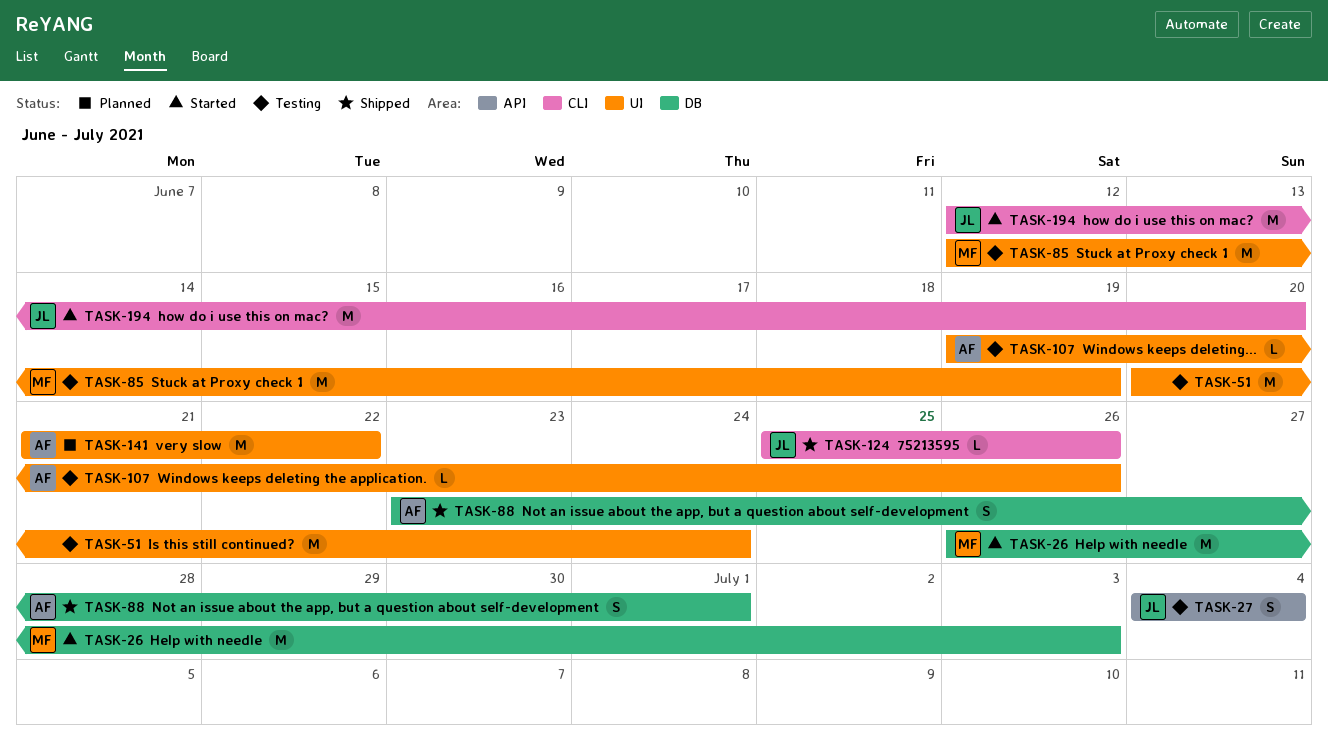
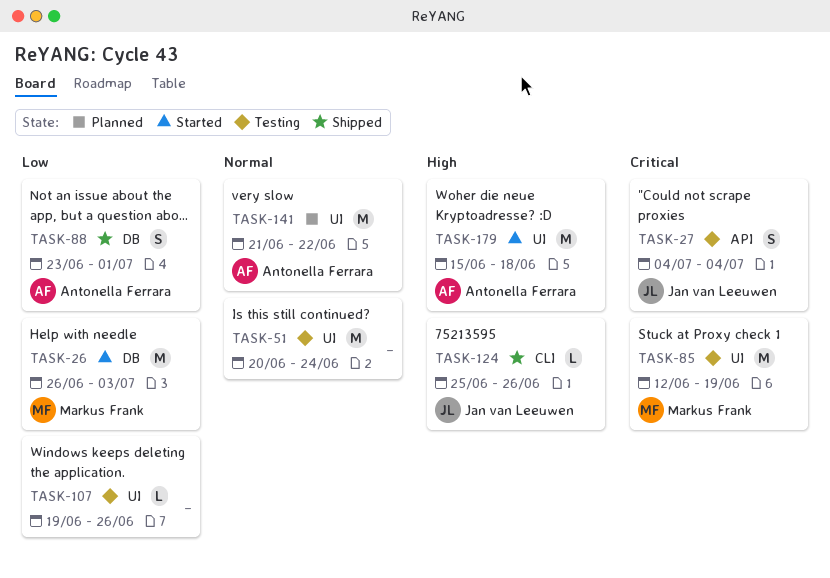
TASK-107, owner: Antonella Ferrara -> none
TASK-179: none -> present
TASK-194: present -> none

